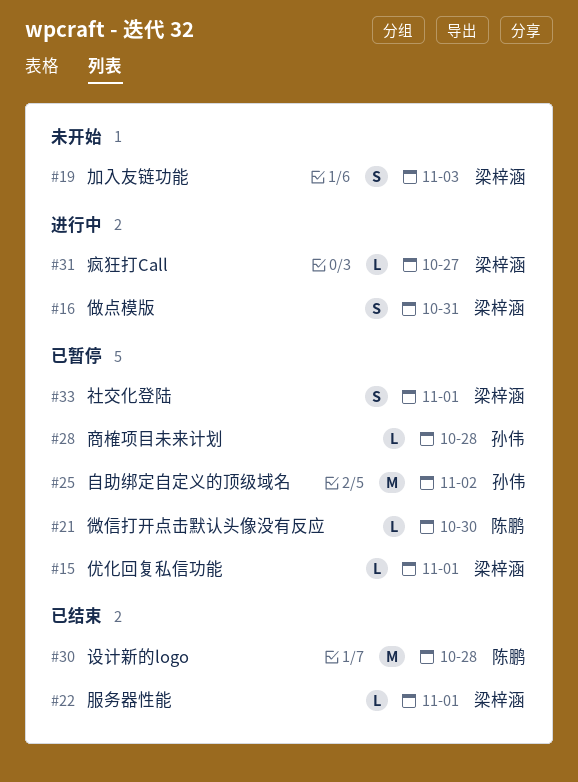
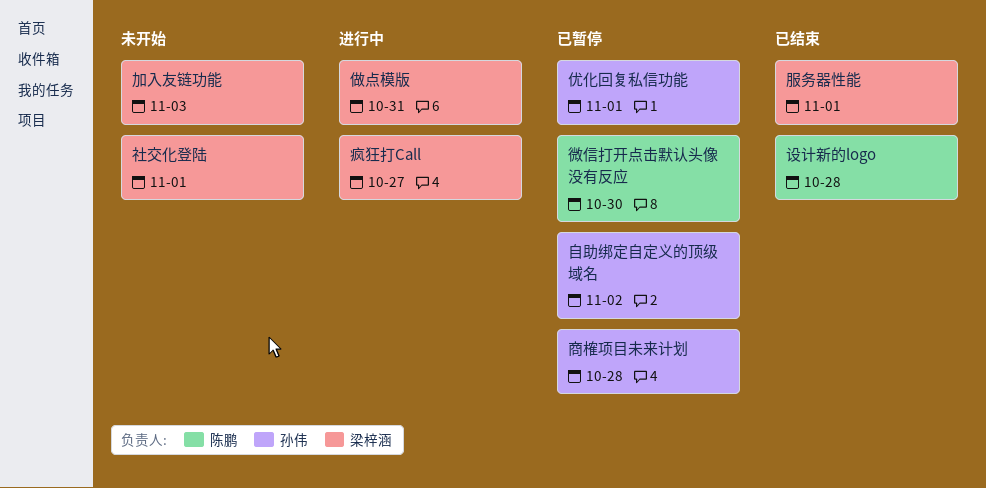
优化回复私信功能, owner: 梁梓涵 -> 孙伟
社交化登陆, status: 已暂停 -> 未开始

